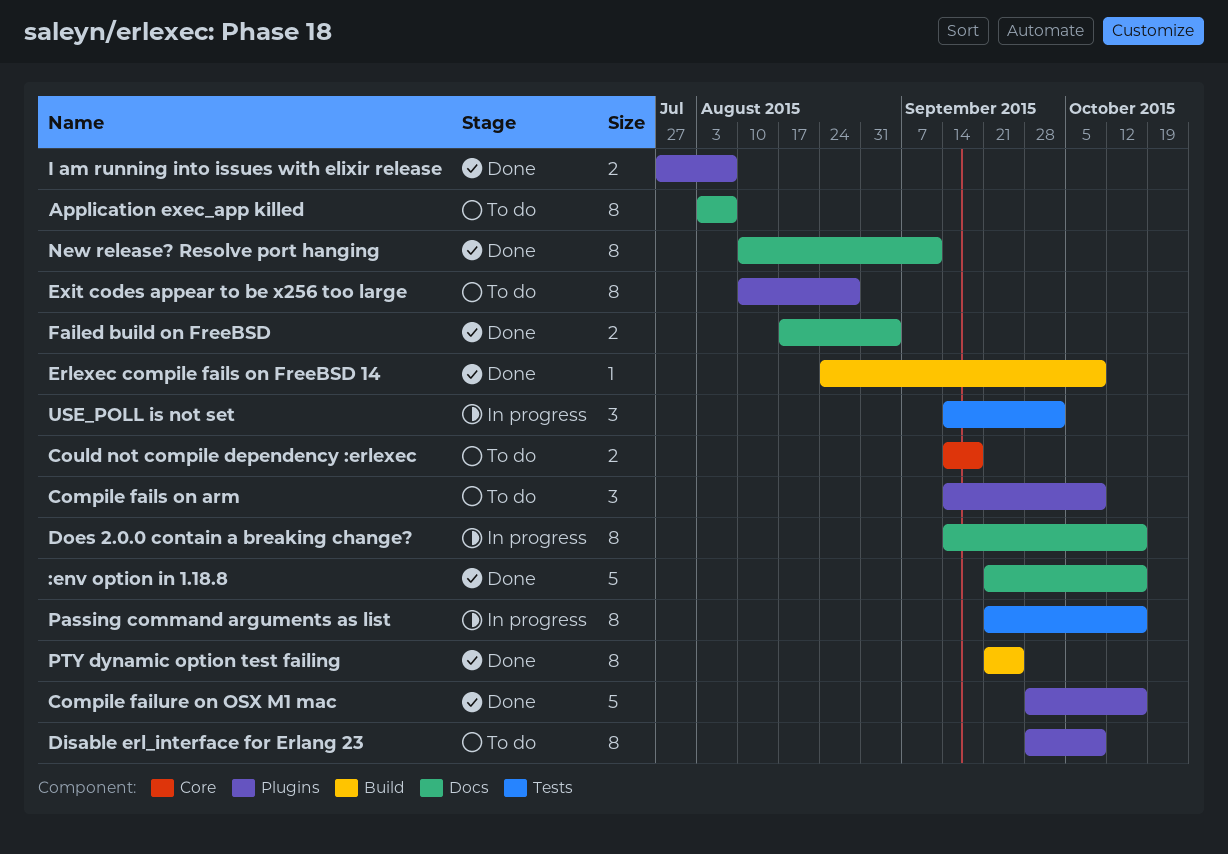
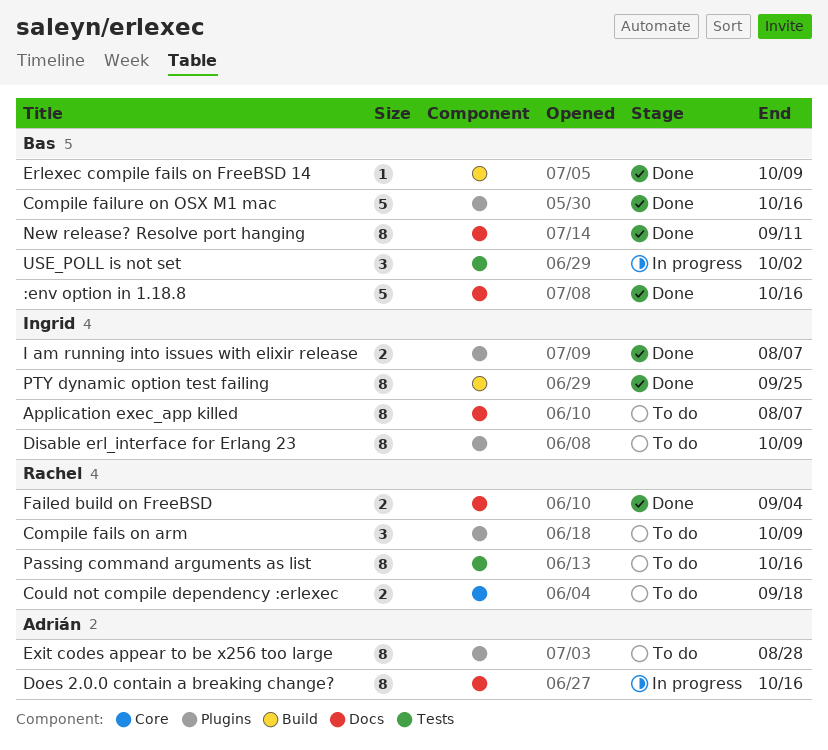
Passing command arguments as list, status: In progress -> To do

